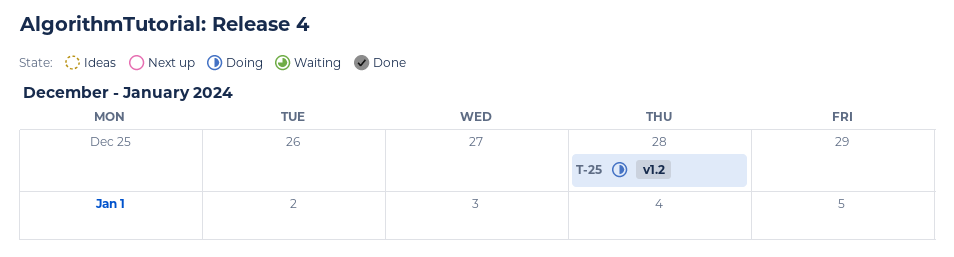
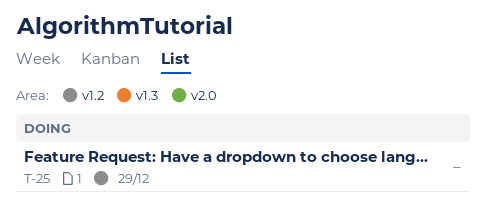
T-25, due: Dec 28 -> Dec 29

